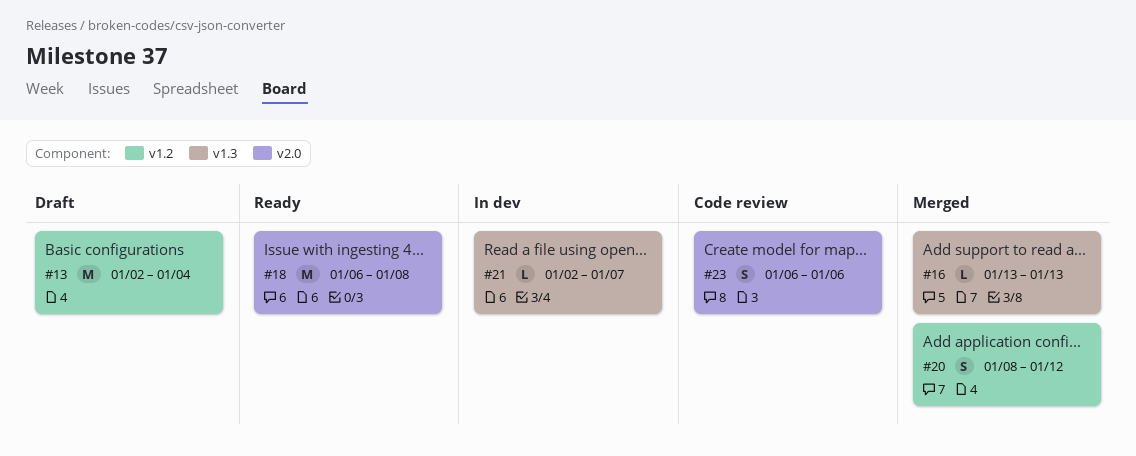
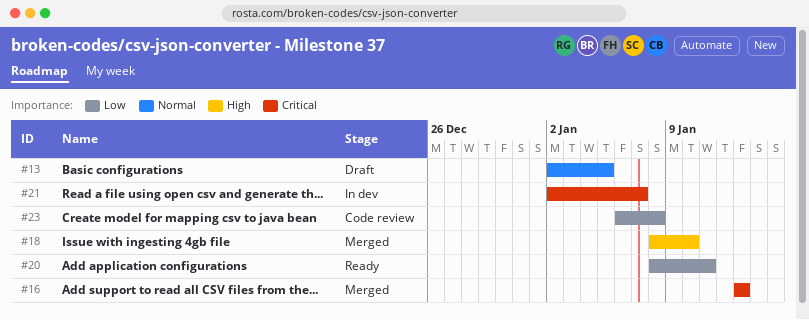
#13, due: Jan 4 -> Jan 5
#18, status: Ready -> Merged
#18, start: Jan 6 -> Jan 8
#18, due: Jan 8 -> Jan 10
#20, status: Merged -> Ready
#20, due: Jan 12 -> Jan 11
#23, due: Jan 6 -> Jan 8

